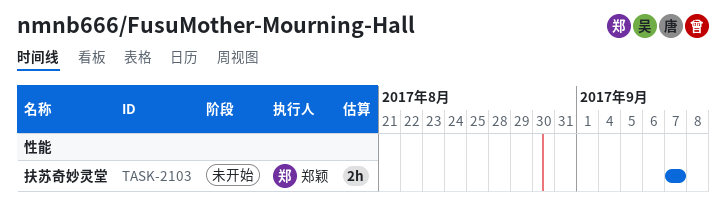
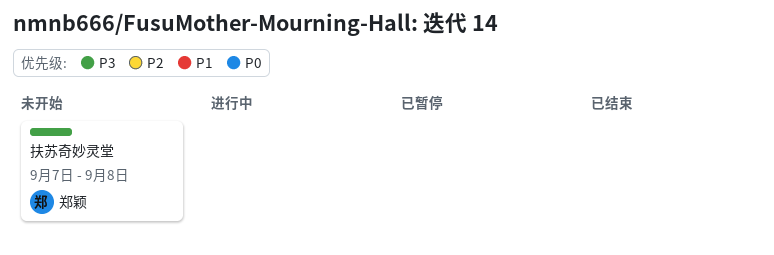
扶苏奇妙灵堂, due: Sep 7 -> Sep 8

